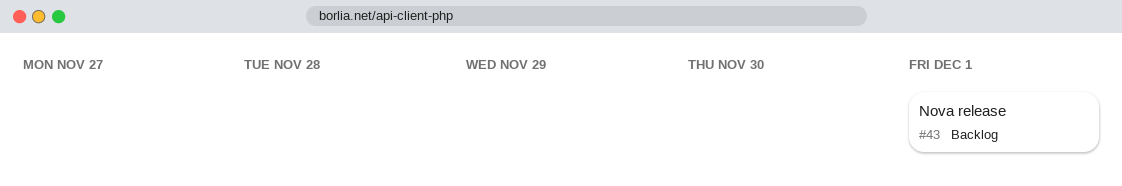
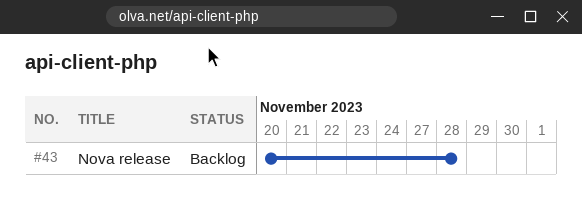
#43, due: Dec 1 -> Nov 28

